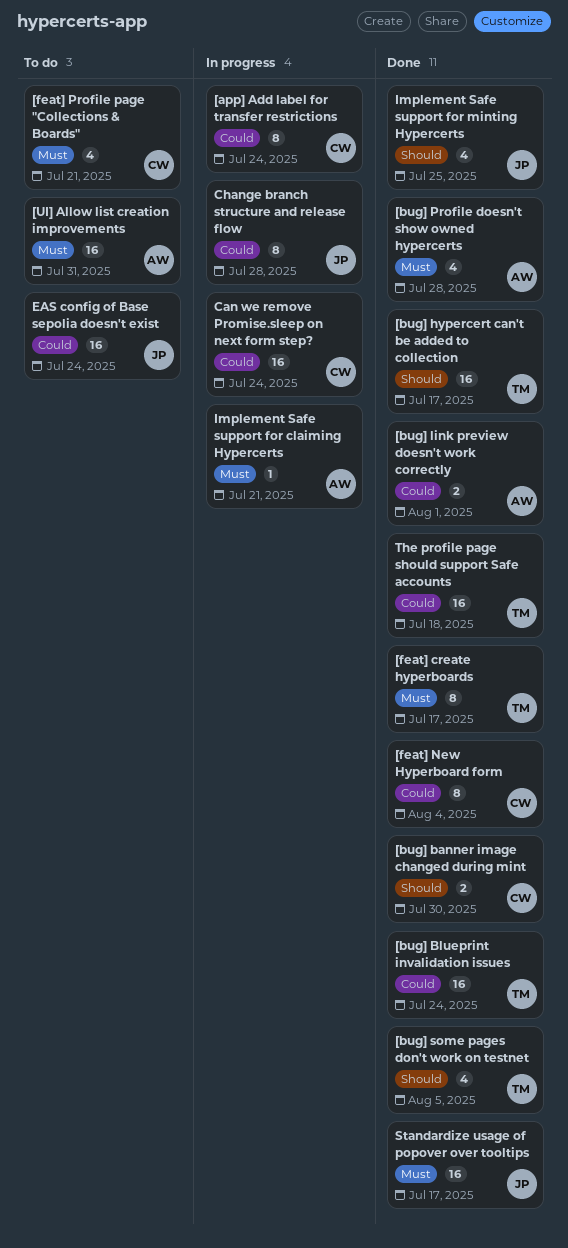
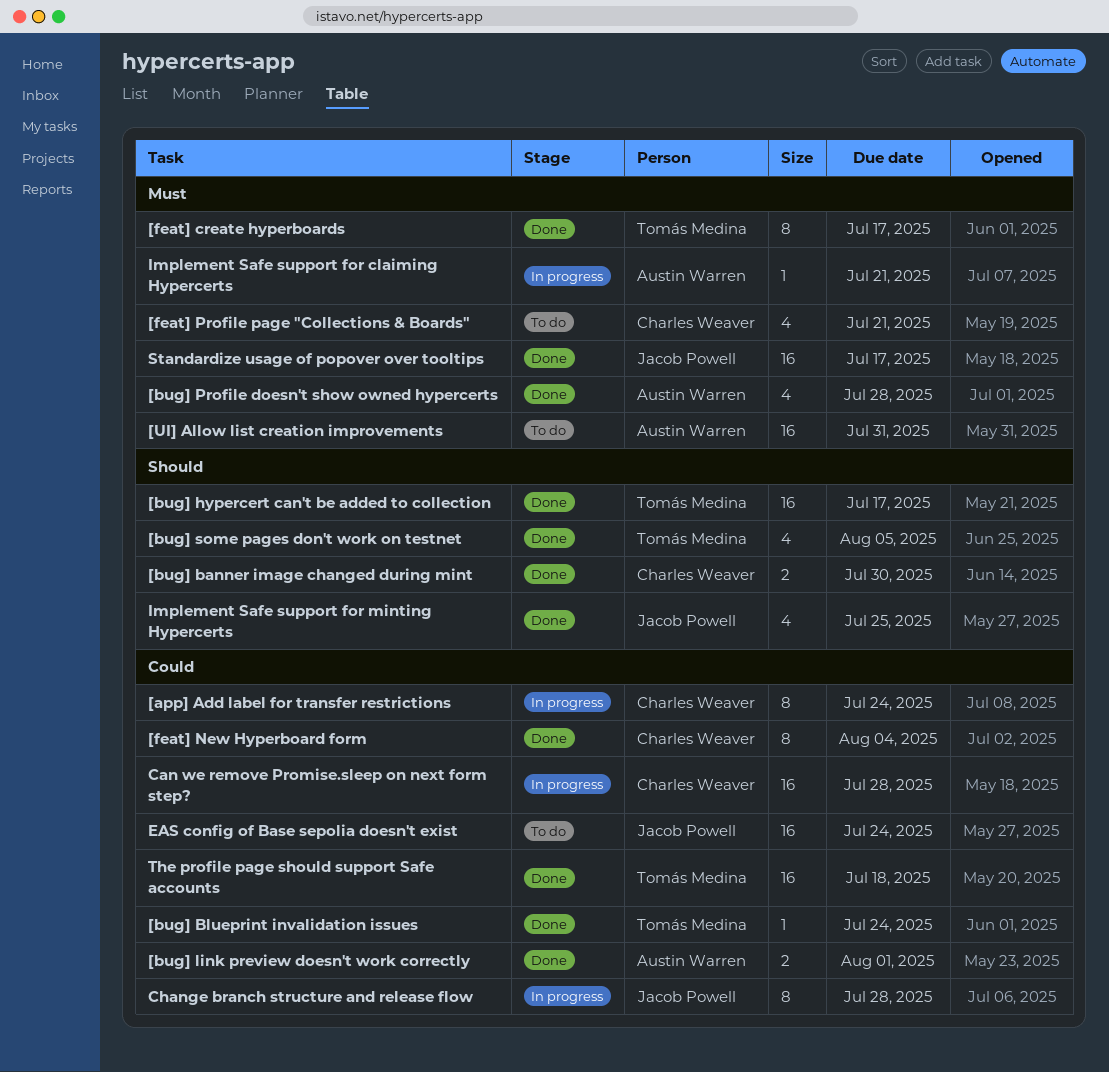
[bug] Blueprint invalidation issues, estimate: 16 -> 1
Can we remove Promise.sleep on next form step?, due: Jul 24 -> Jul 28

